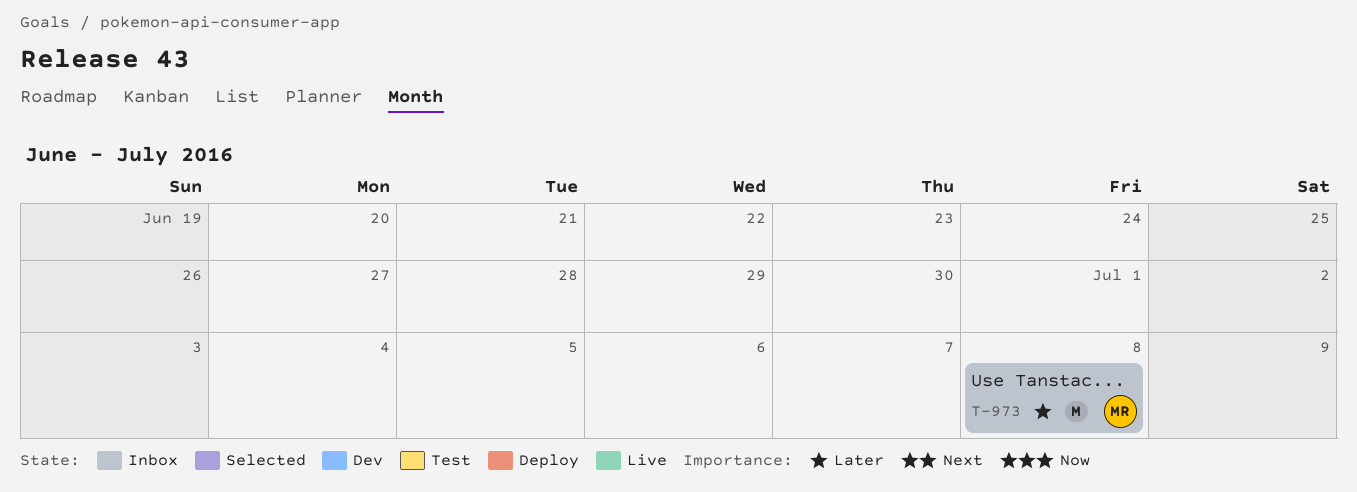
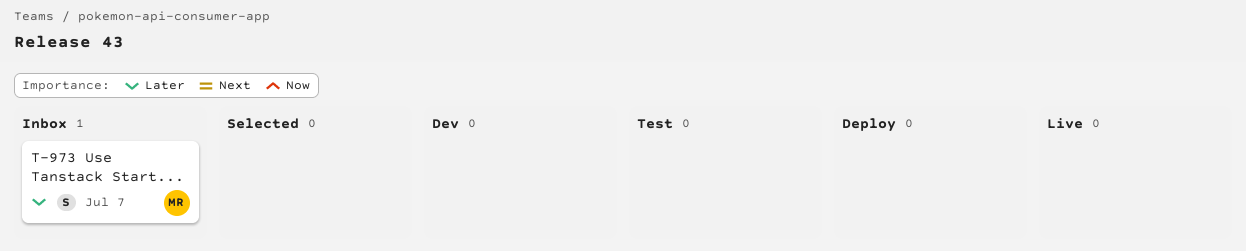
T-973, estimate: M -> S
T-973, due: Jul 8 -> Jul 7

